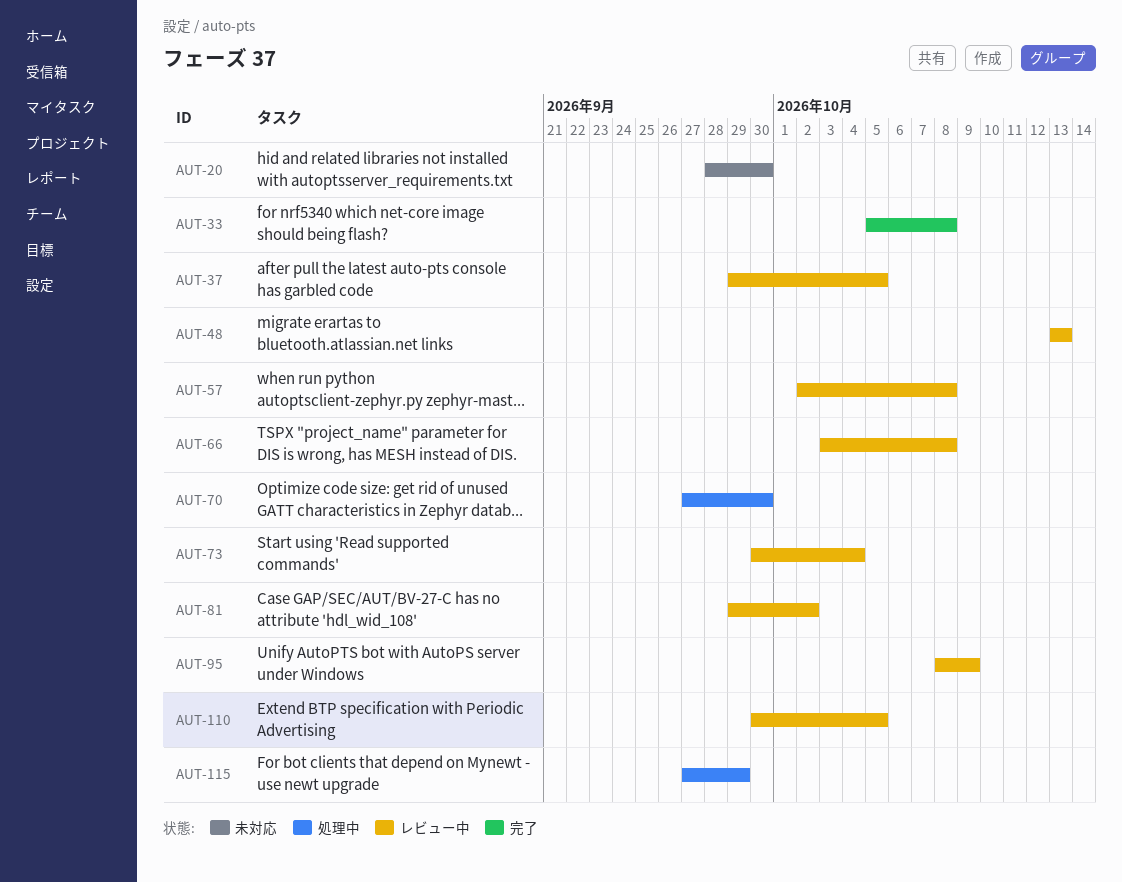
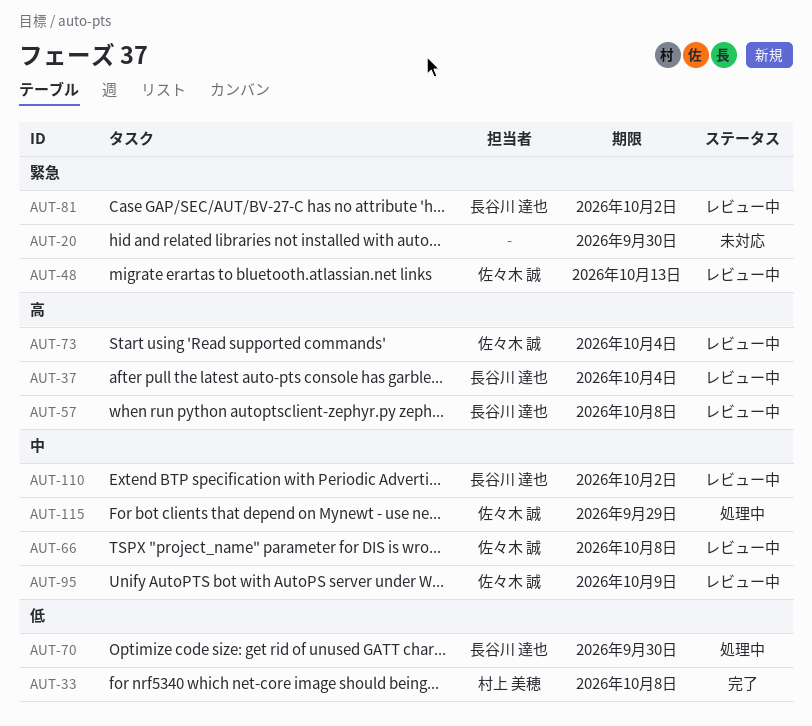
AUT-37, due: Oct 5 -> Oct 4
AUT-110, due: Oct 5 -> Oct 2

